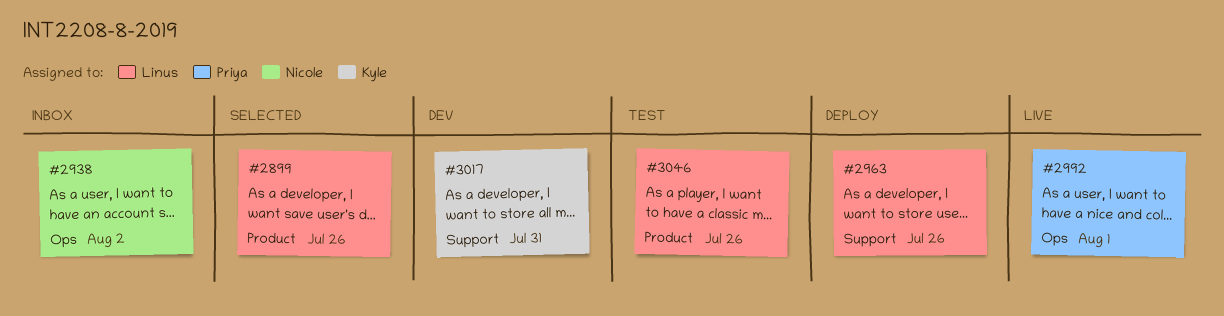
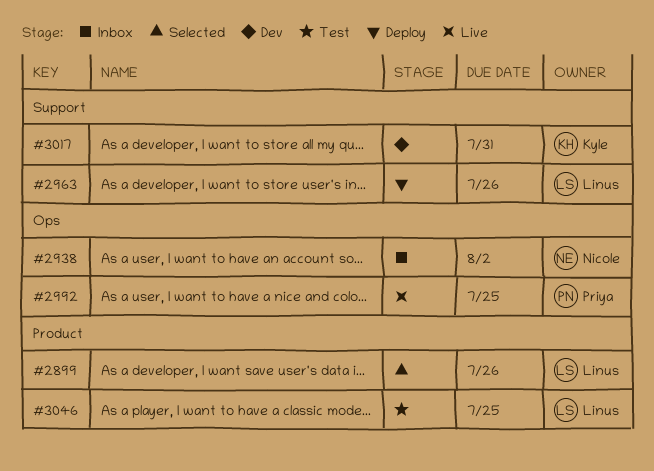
#2992, due: Aug 1 -> Jul 25
#3046, due: Jul 26 -> Jul 25

